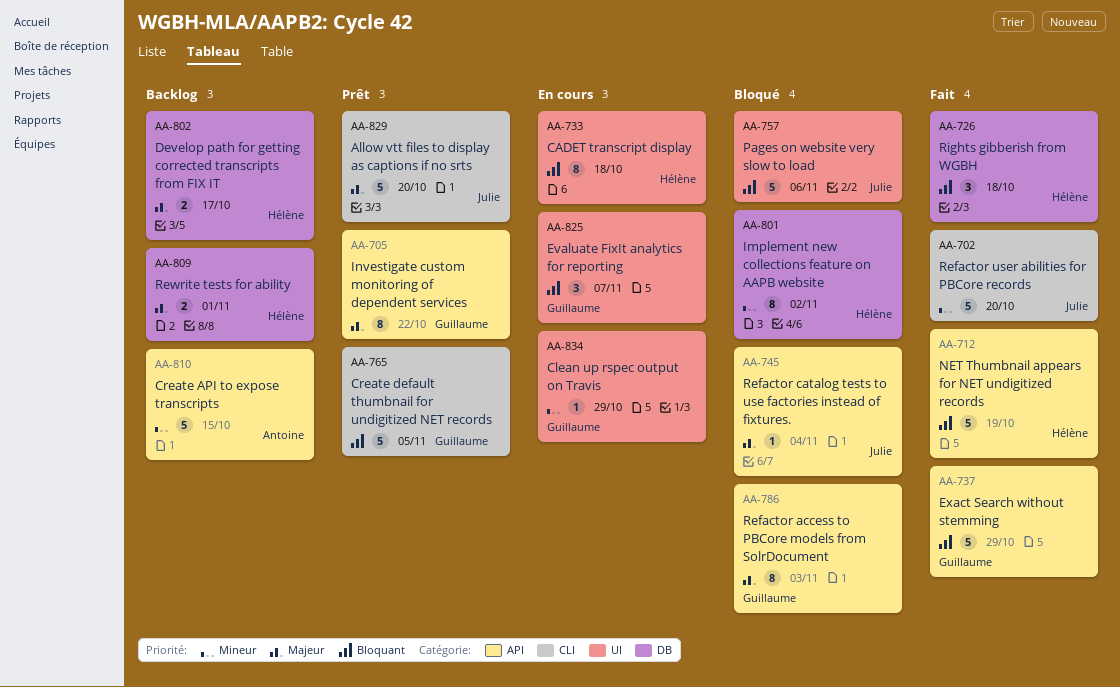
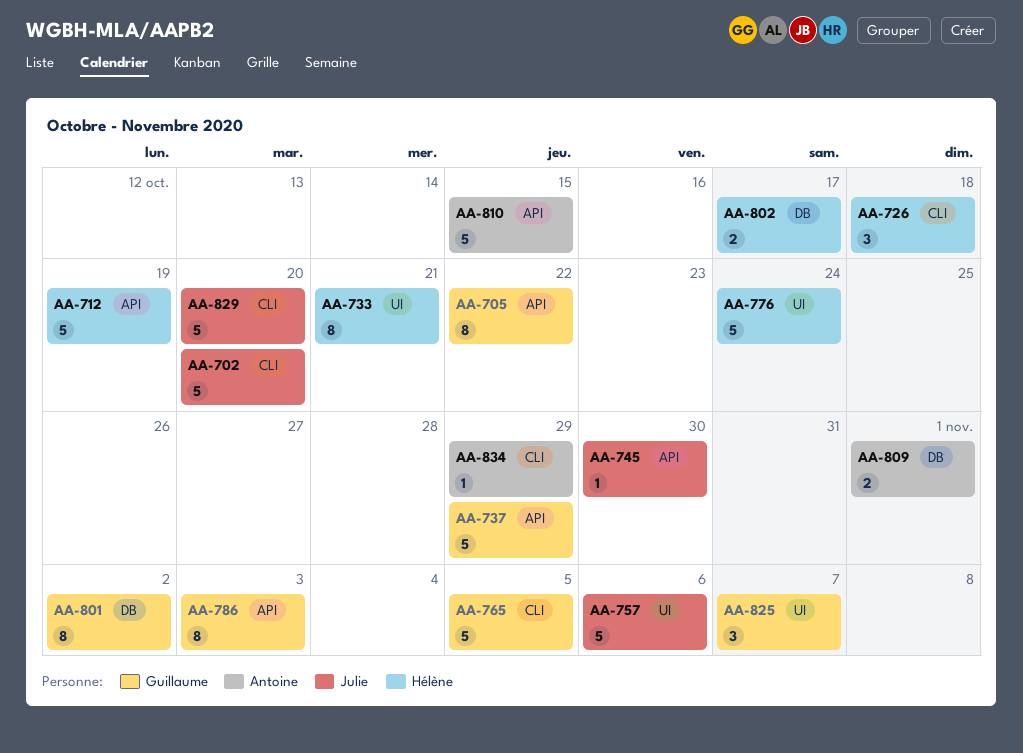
AA-726, label: DB -> CLI
AA-733, due: Oct 18 -> Oct 21
AA-745, due: Nov 4 -> Oct 30
AA-776: none -> present
AA-801, owner: Hélène -> Guillaume
AA-809, owner: Hélène -> Antoine
AA-834, owner: Guillaume -> Antoine
AA-834, label: UI -> CLI

